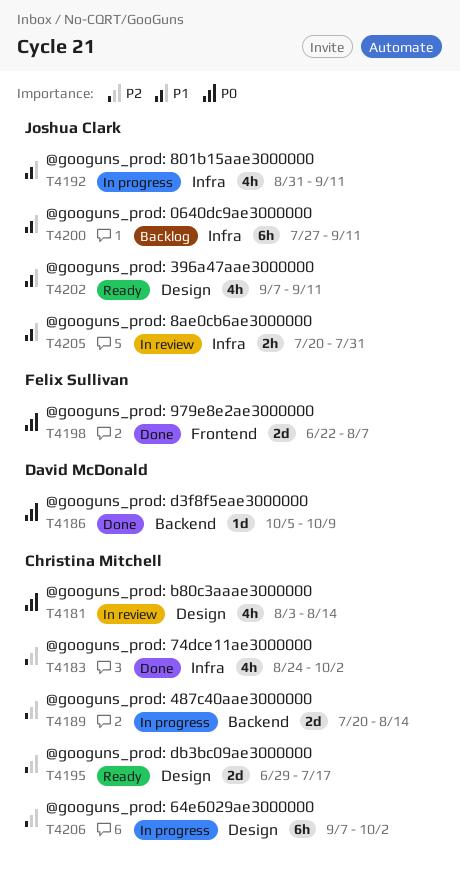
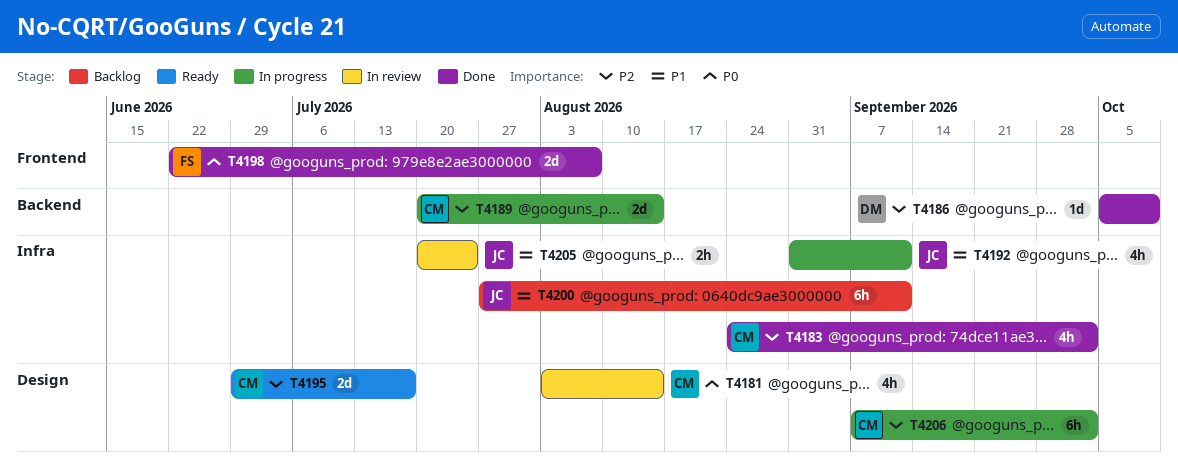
T4186, priority: P0 -> P2
T4202: present -> none
T4205, due: Jul 31 -> Jul 24

